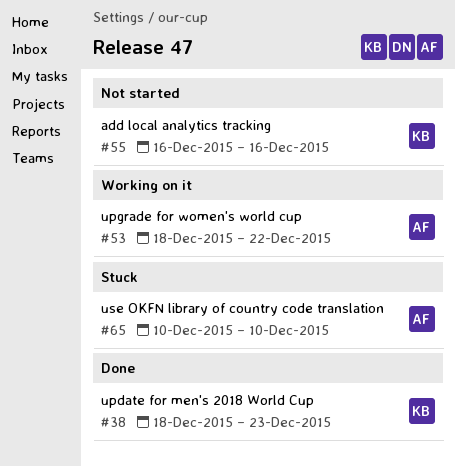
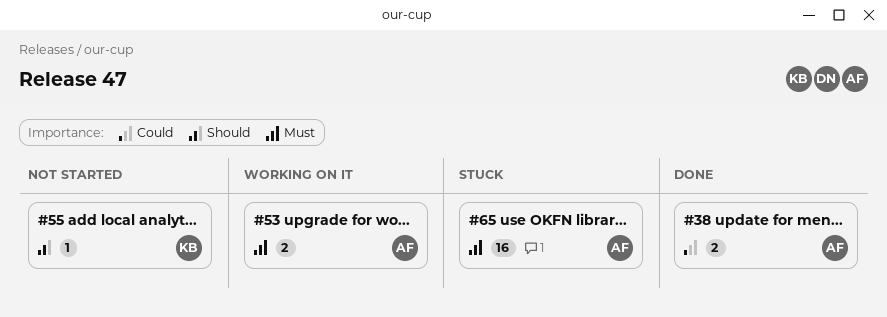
#38, owner: KB -> AF

